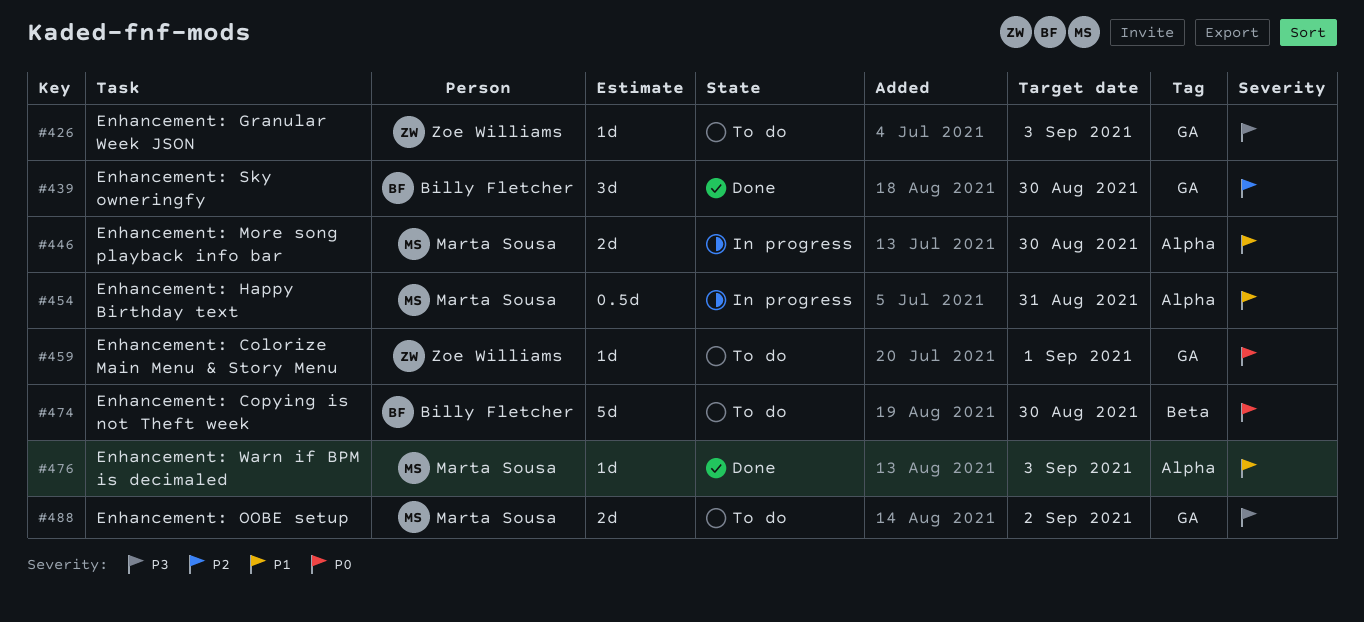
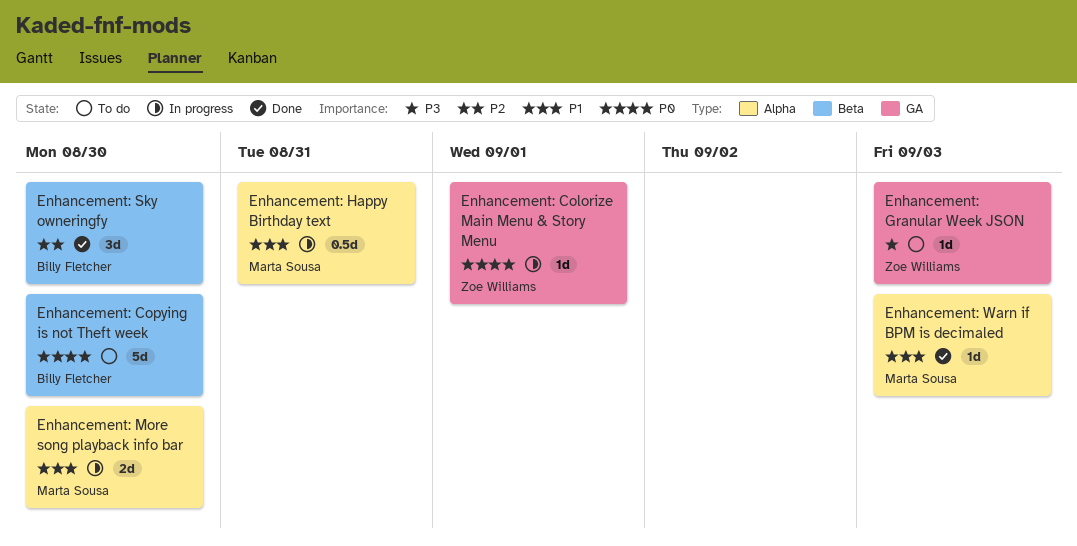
Enhancement: Colorize Main Menu & Story Menu, status: To do -> In progress
Enhancement: OOBE setup: present -> none
Enhancement: Sky owneringfy, label: GA -> Beta

